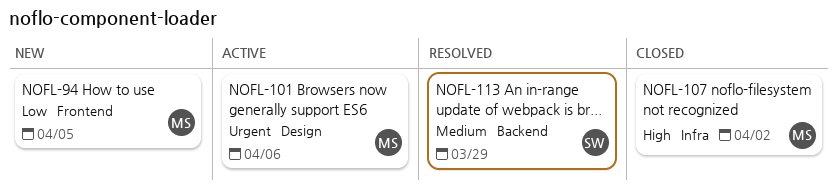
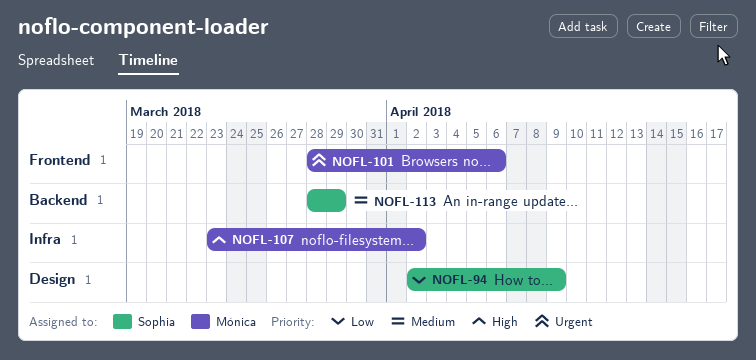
NOFL-94, owner: Mónica -> Sophia
NOFL-94, label: Frontend -> Design
NOFL-94, due: Apr 5 -> Apr 9
NOFL-101, label: Design -> Frontend

